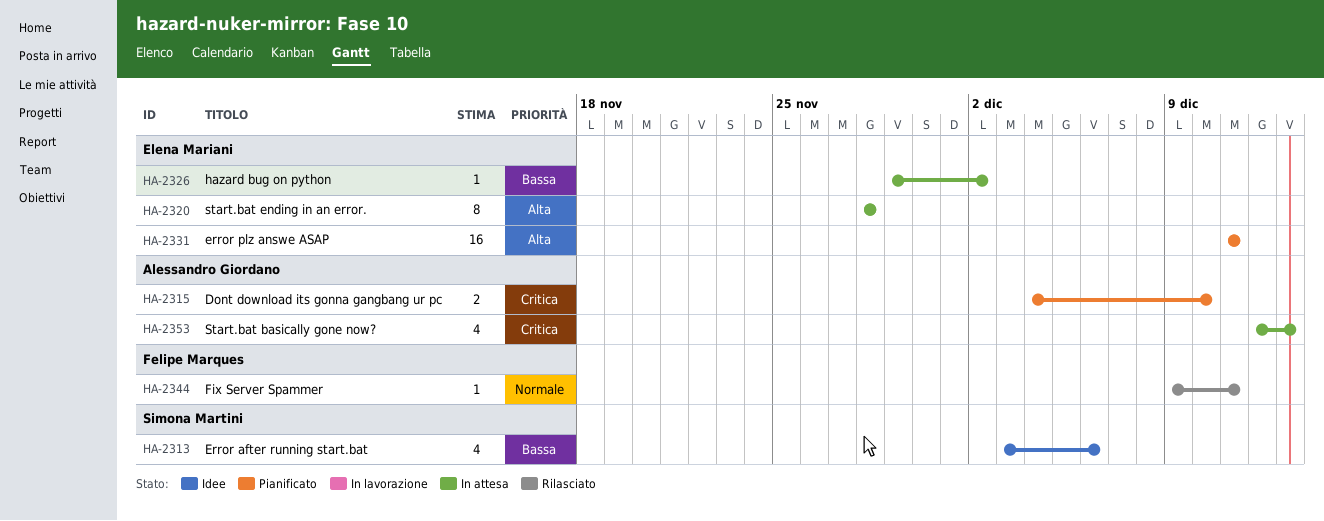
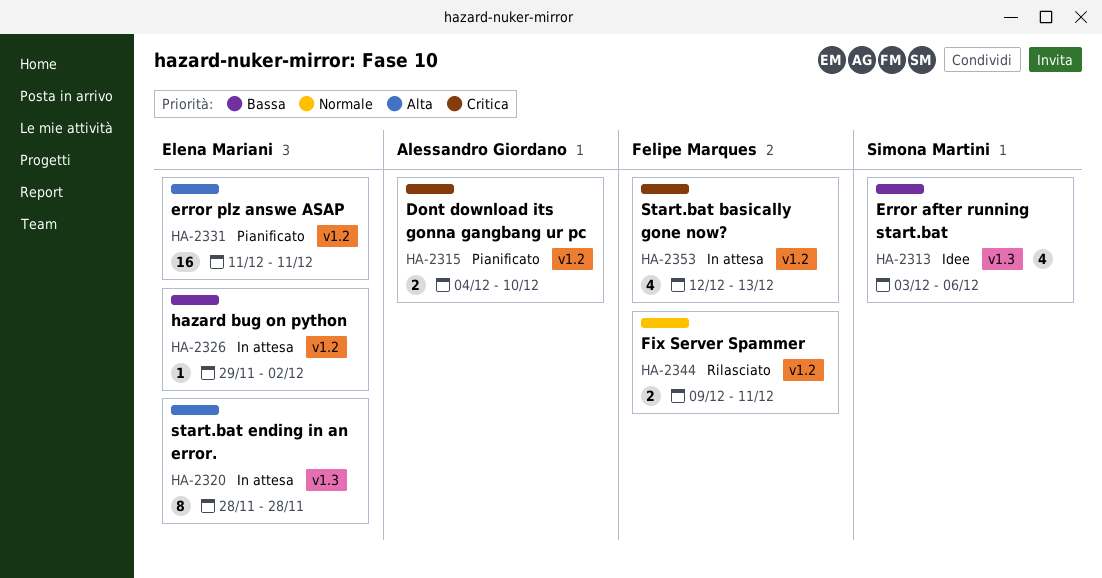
HA-2344, estimate: 1 -> 2
HA-2353, owner: Alessandro Giordano -> Felipe Marques

